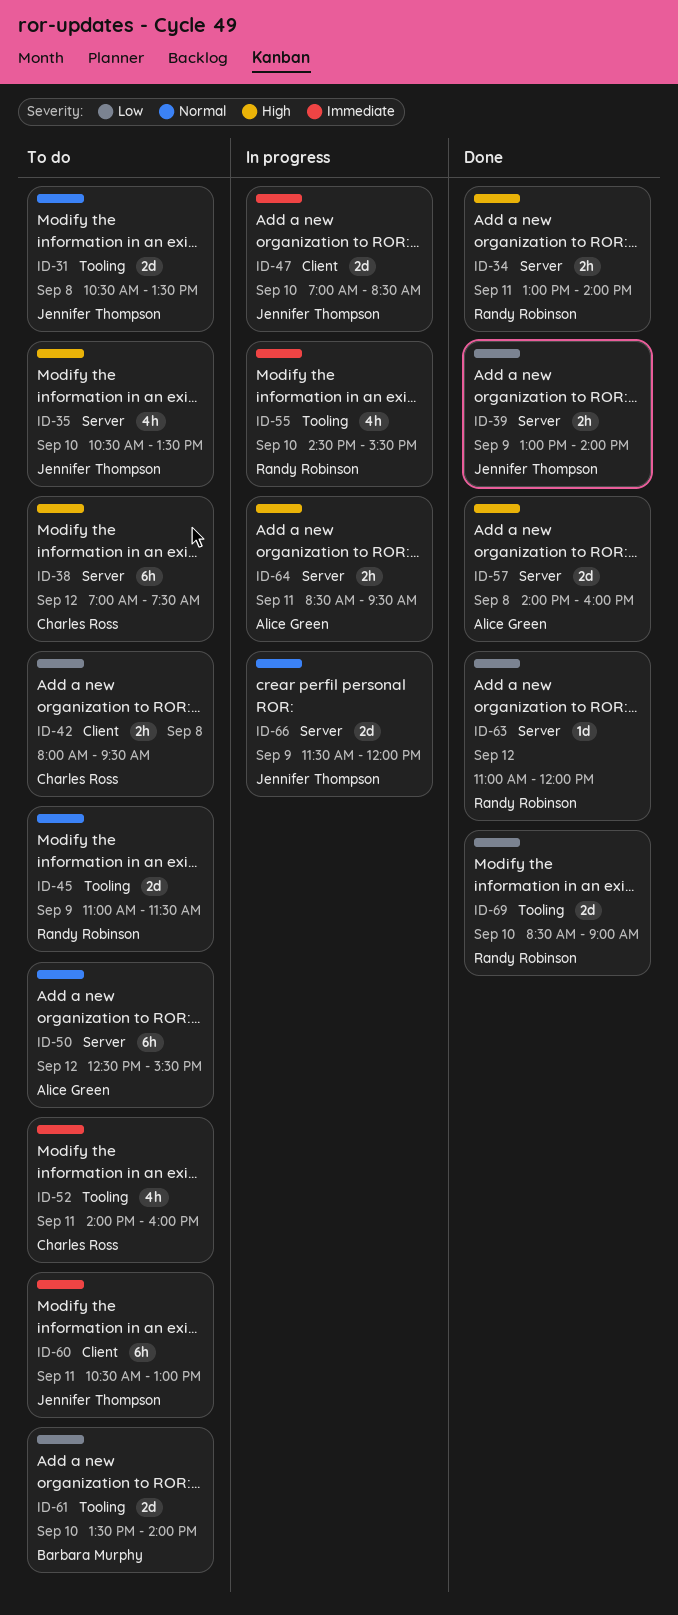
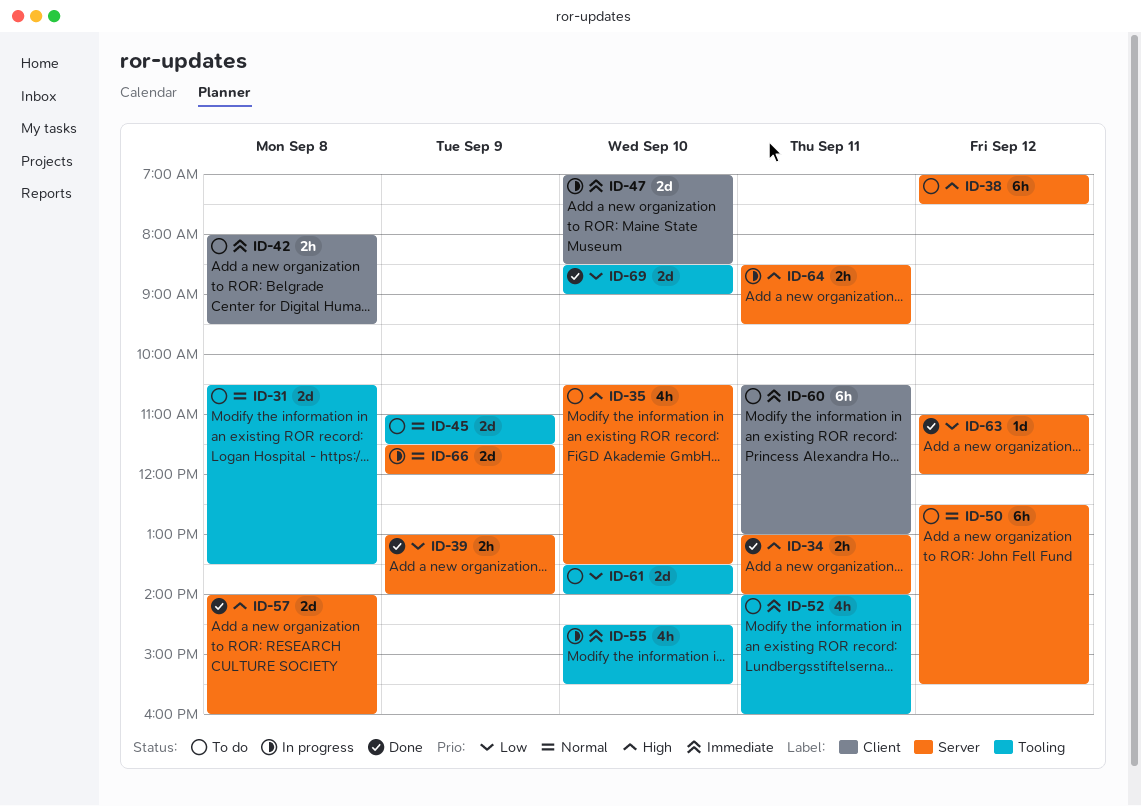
ID-42, priority: Low -> Immediate

